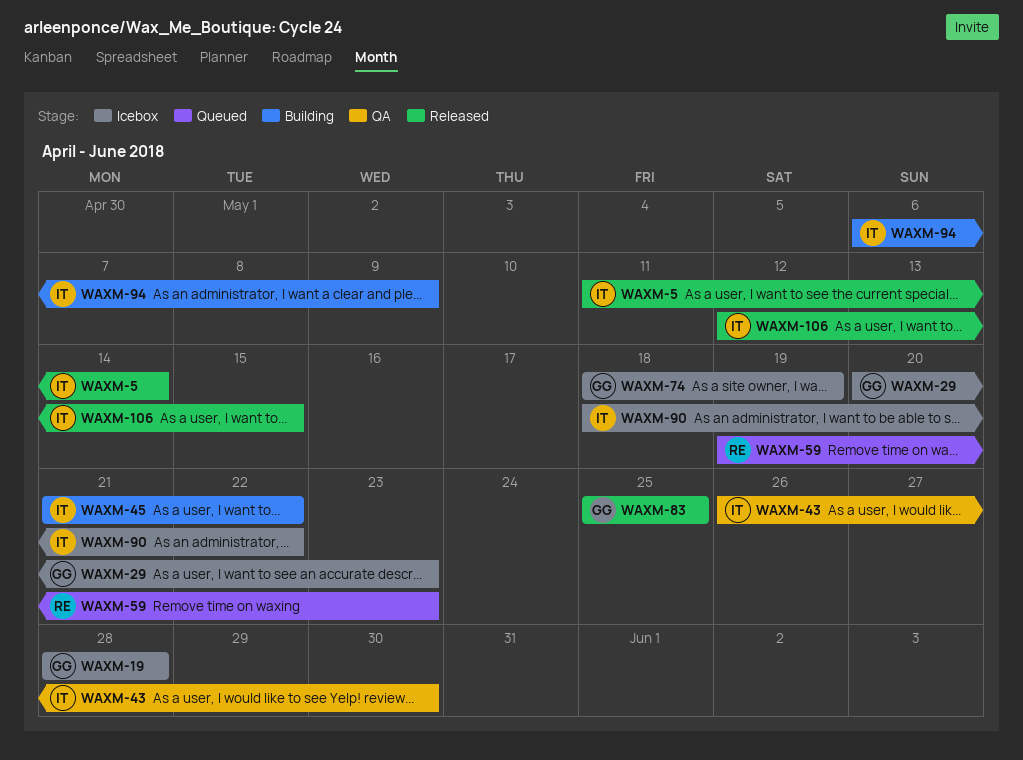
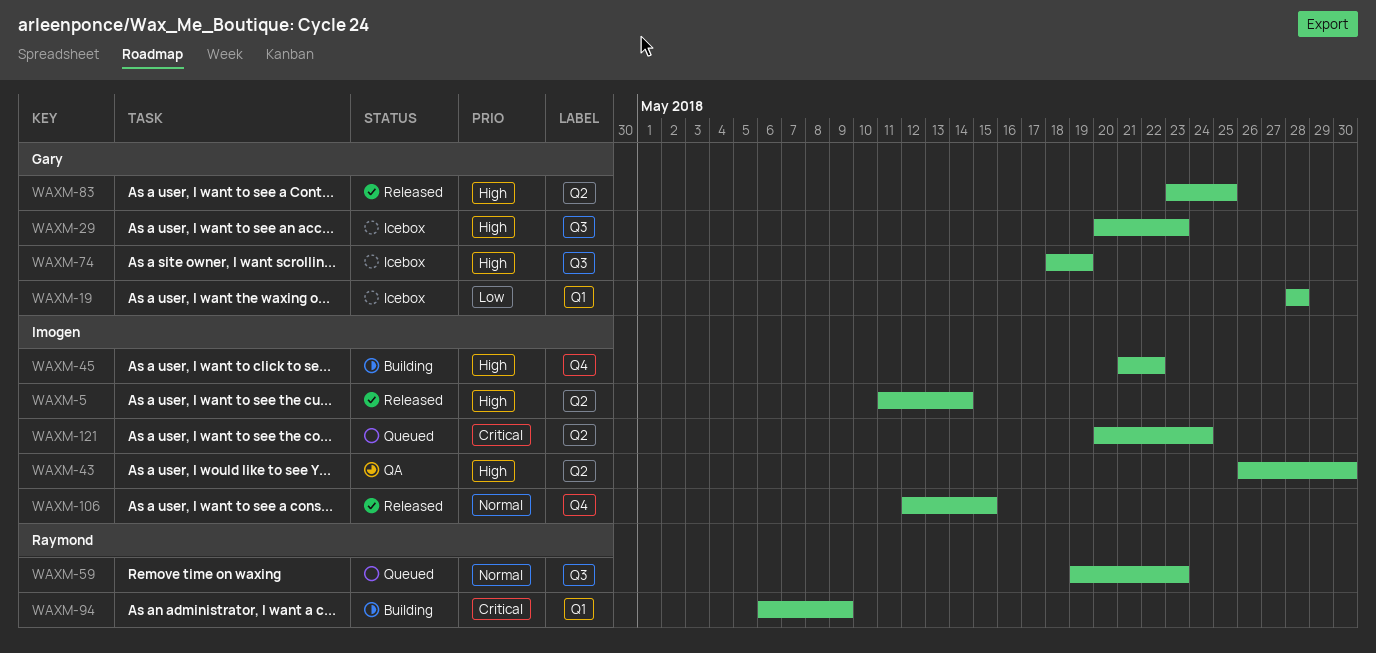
WAXM-83, start: May 25 -> May 23
WAXM-90: present -> none
WAXM-94, owner: Imogen -> Raymond
WAXM-121: none -> present

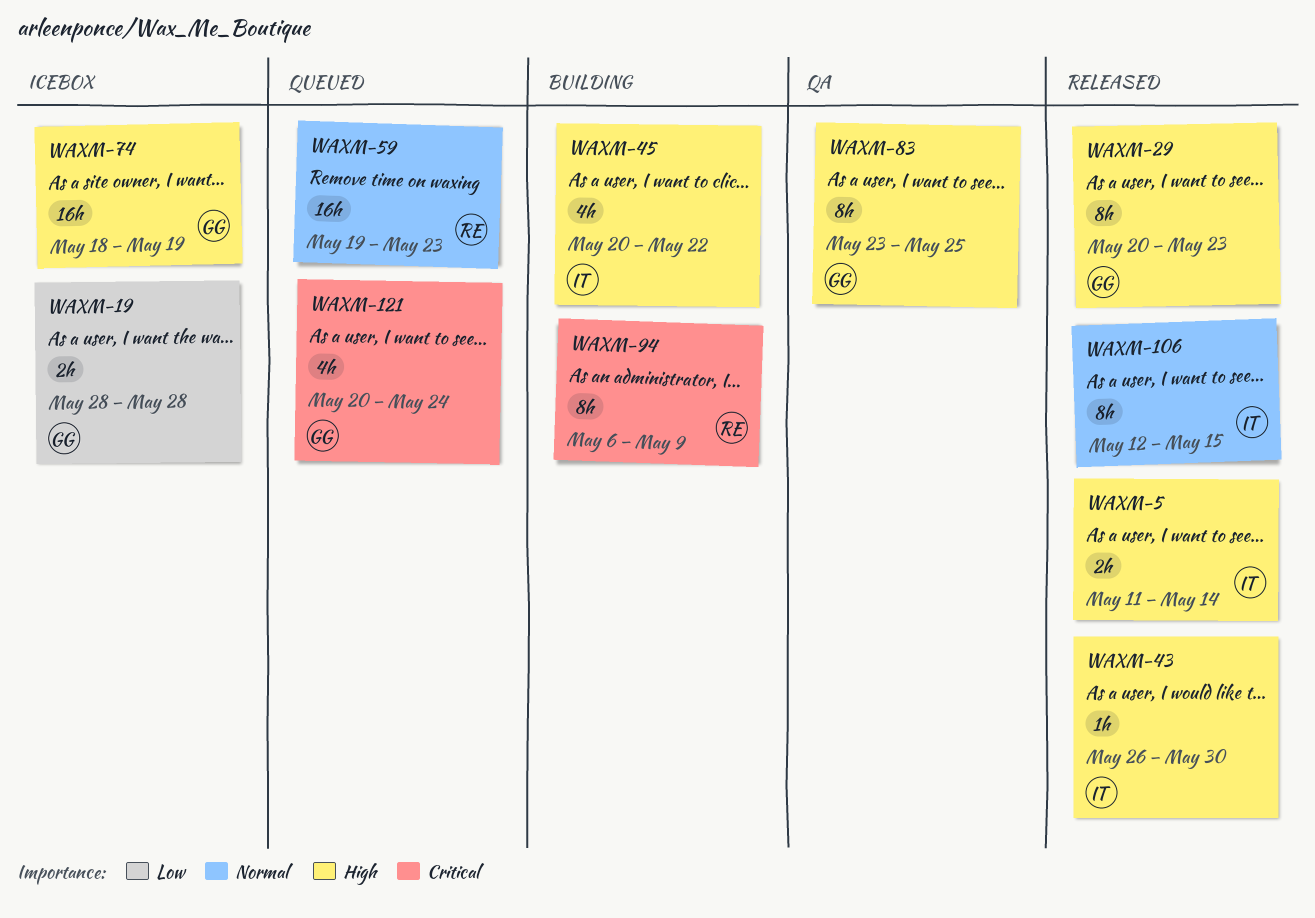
WAXM-29, status: Icebox -> Released
WAXM-43, status: QA -> Released
WAXM-45, start: May 21 -> May 20
WAXM-83, status: Released -> QA
WAXM-121, owner: Imogen -> Gary

